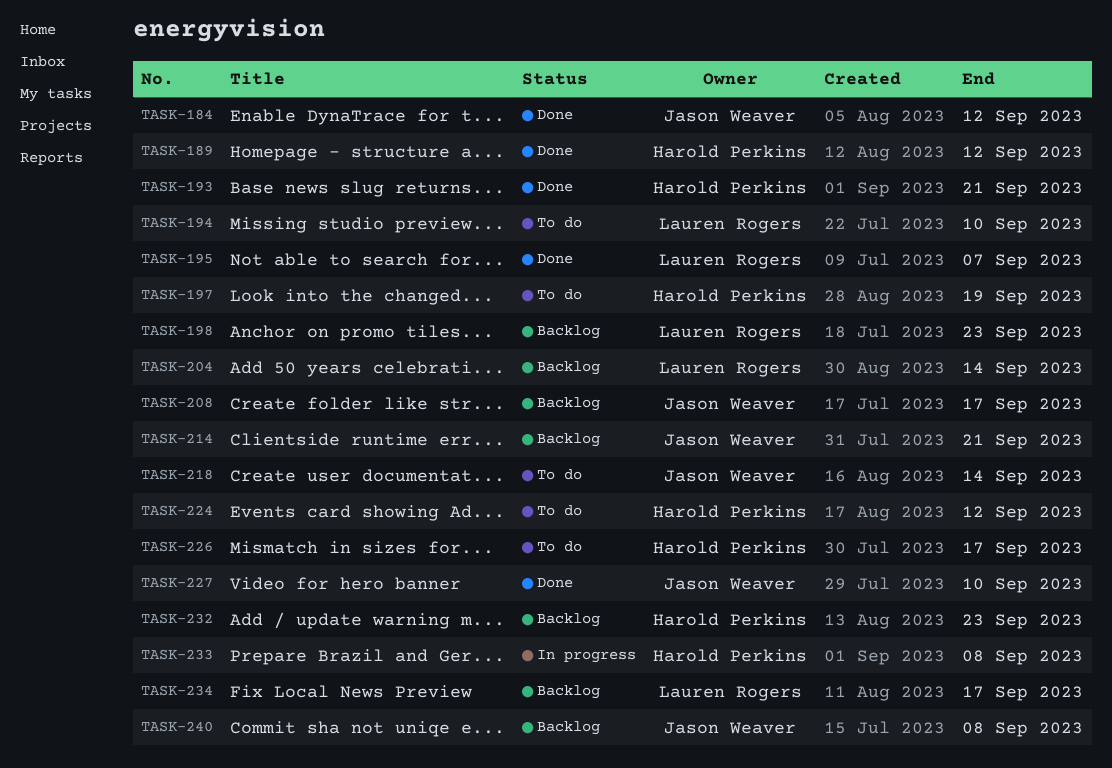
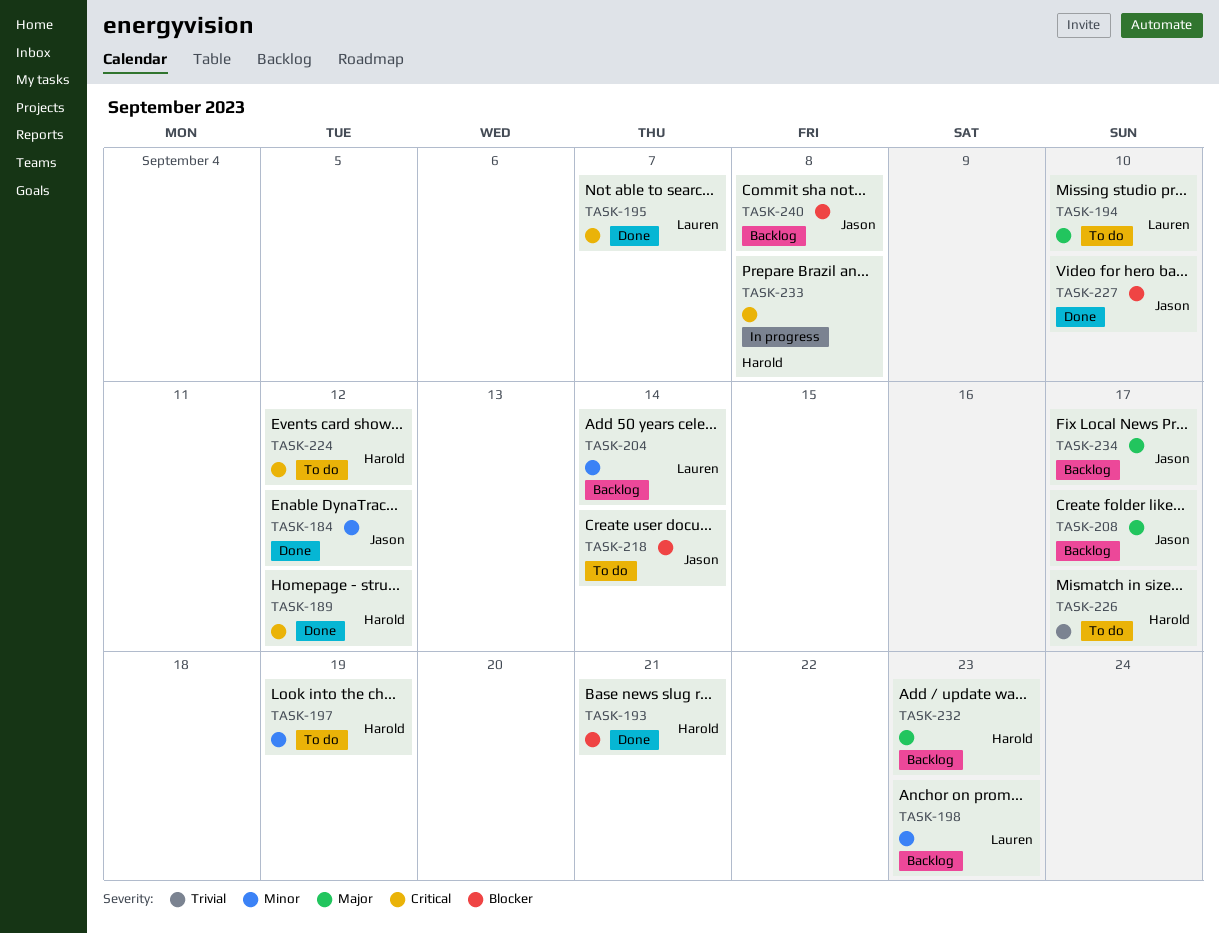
TASK-214: present -> none
TASK-234, owner: Lauren Rogers -> Jason Weaver

